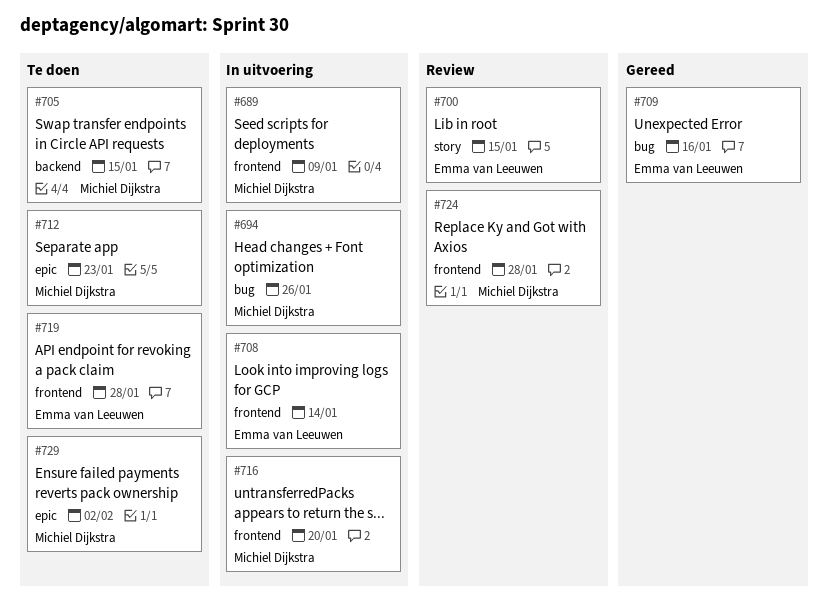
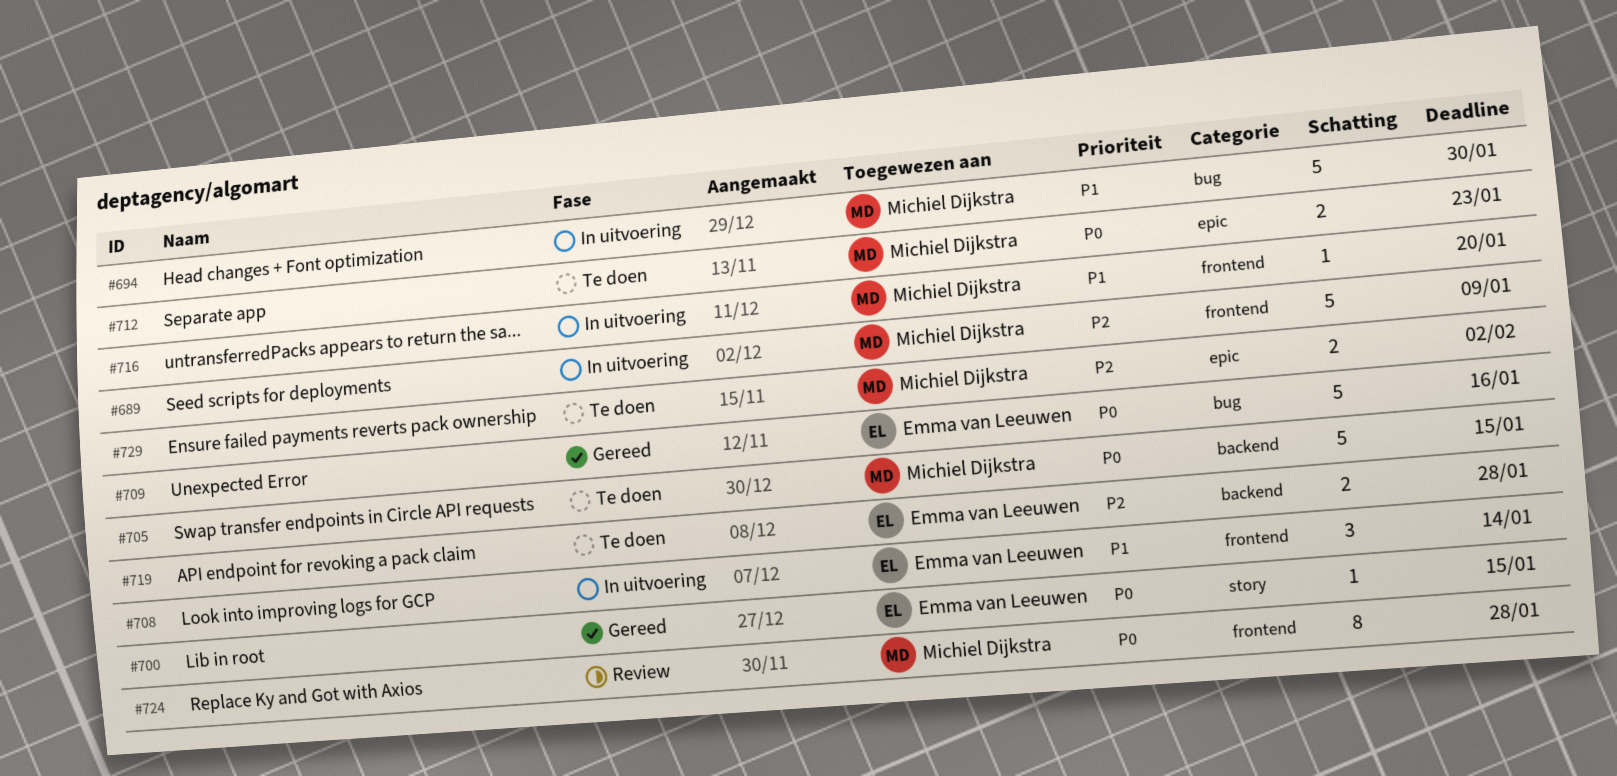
#694, due: Jan 26 -> Jan 30
#700, status: Review -> Gereed
#719, label: frontend -> backend

